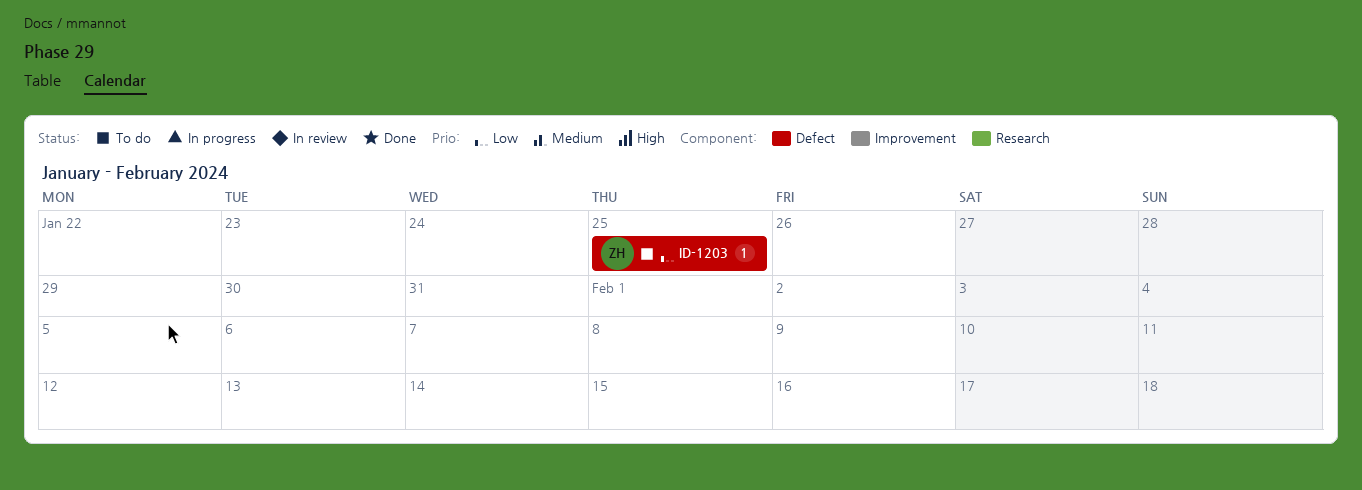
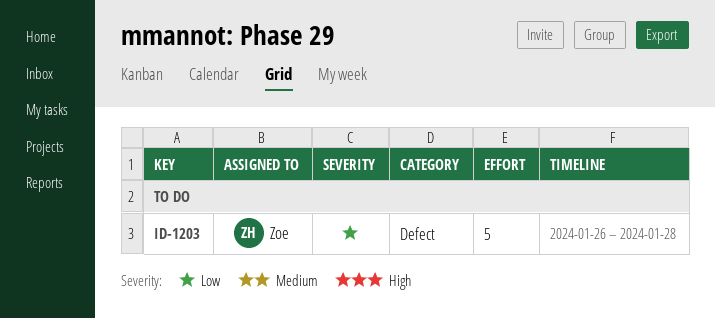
ID-1203, estimate: 1 -> 5
ID-1203, start: Jan 25 -> Jan 26
ID-1203, due: Jan 25 -> Jan 28

